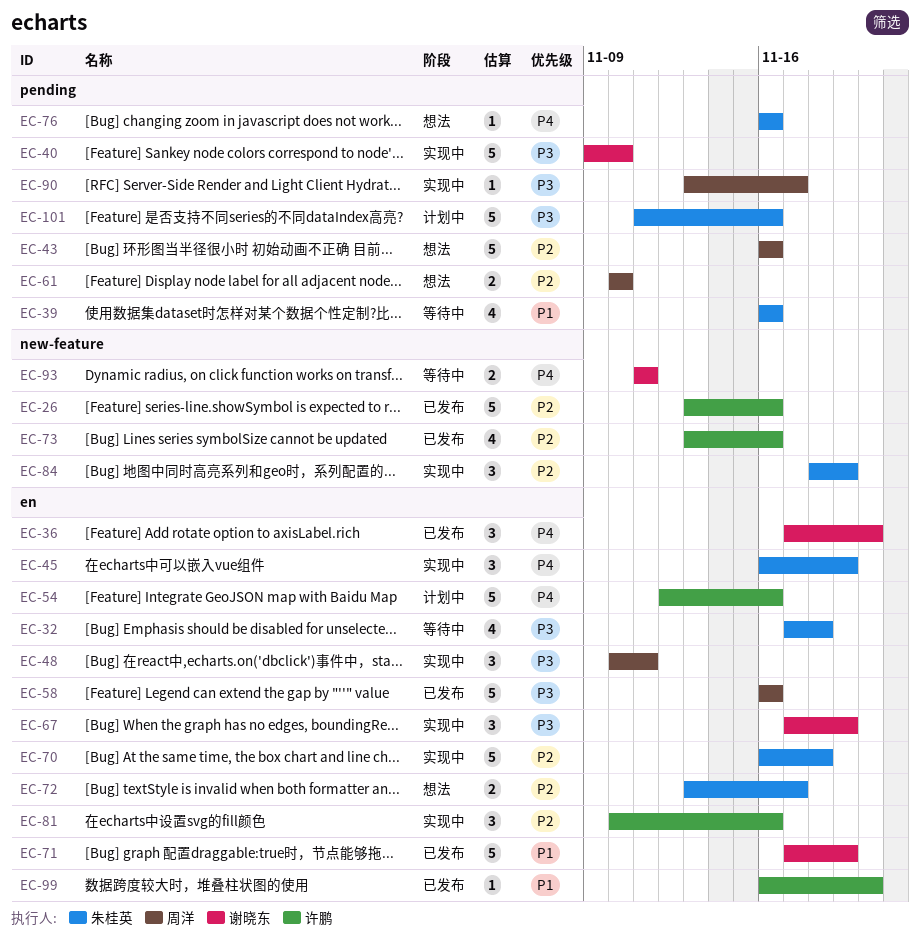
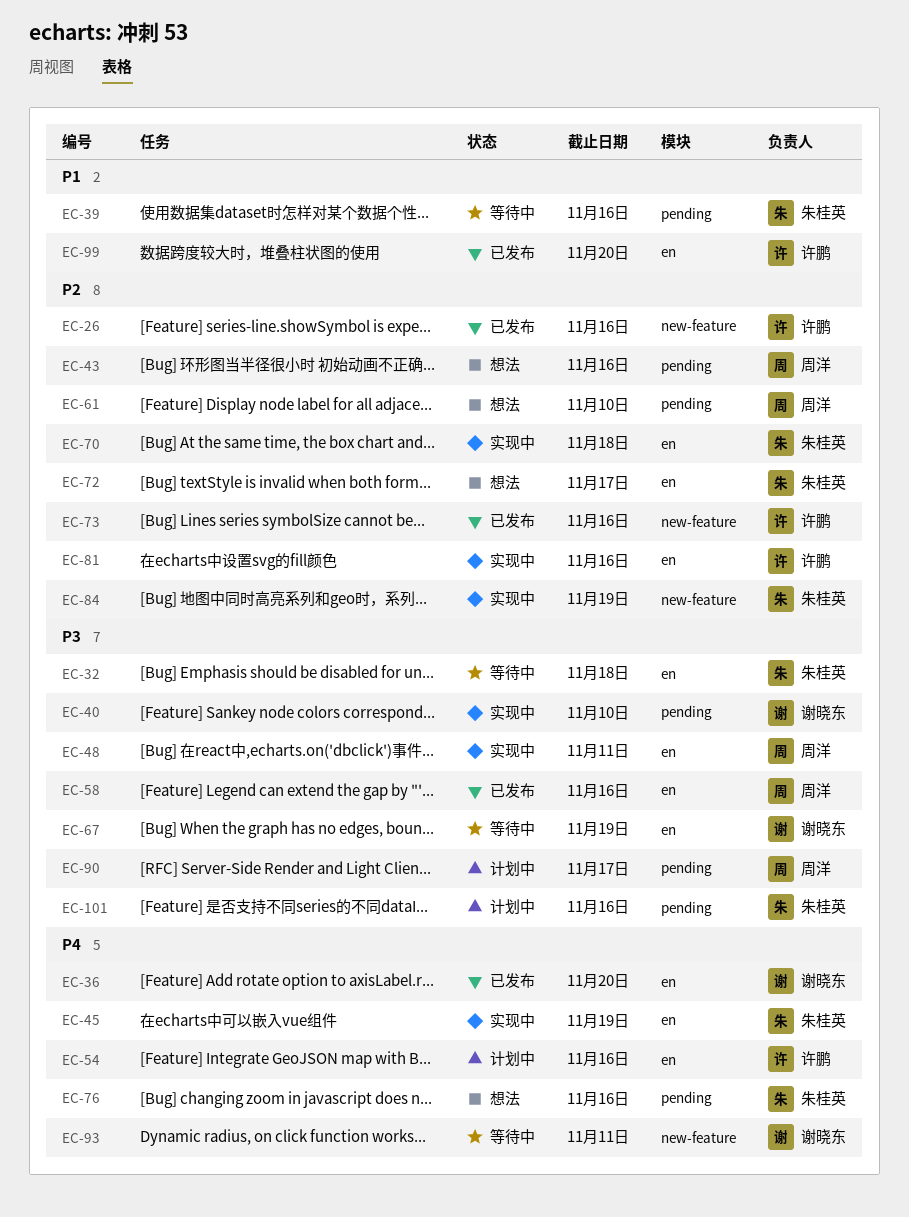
EC-67, status: 实现中 -> 等待中
EC-71: present -> none
EC-90, status: 实现中 -> 计划中

